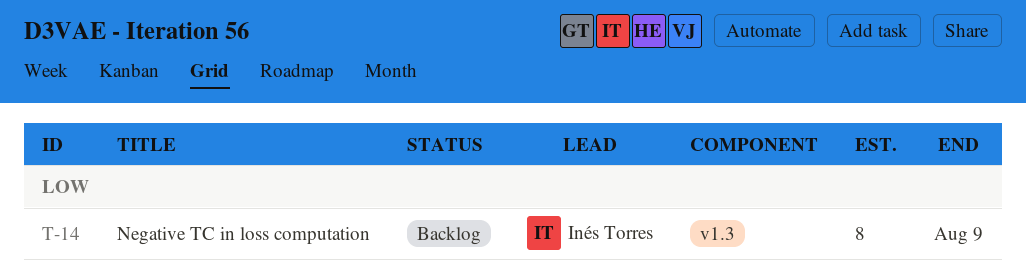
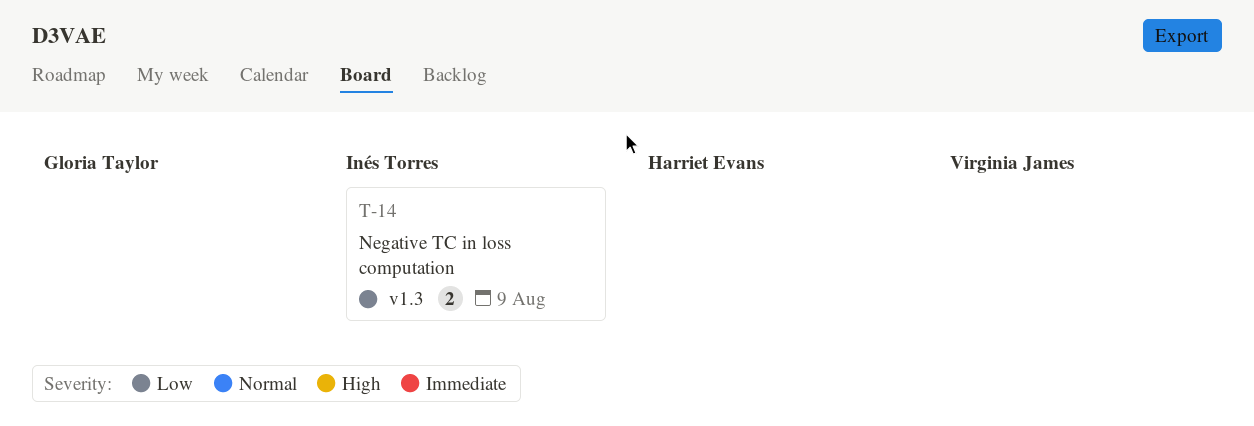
T-14, estimate: 8 -> 2

